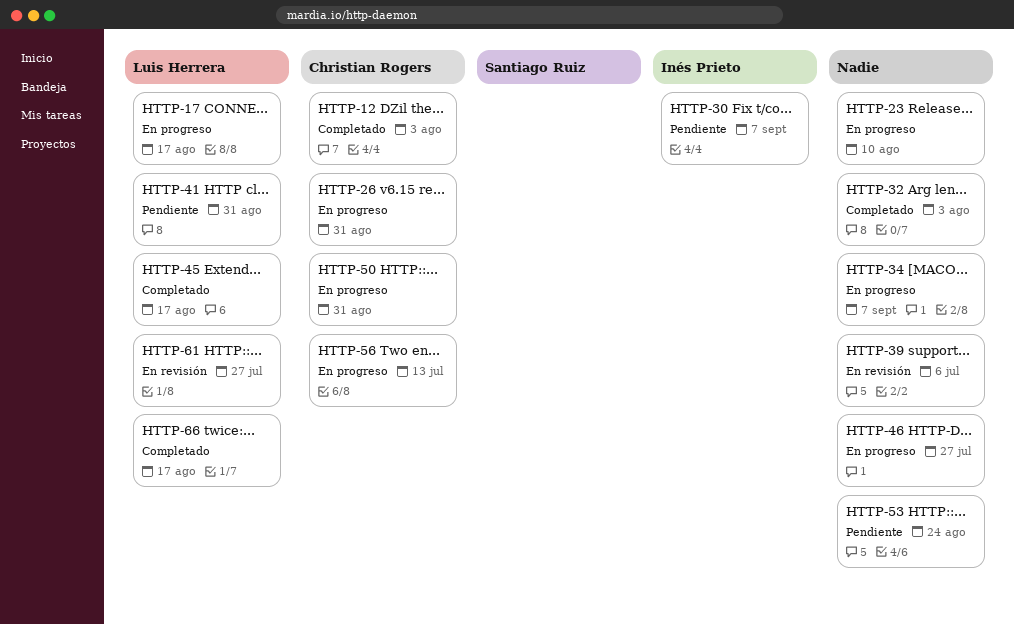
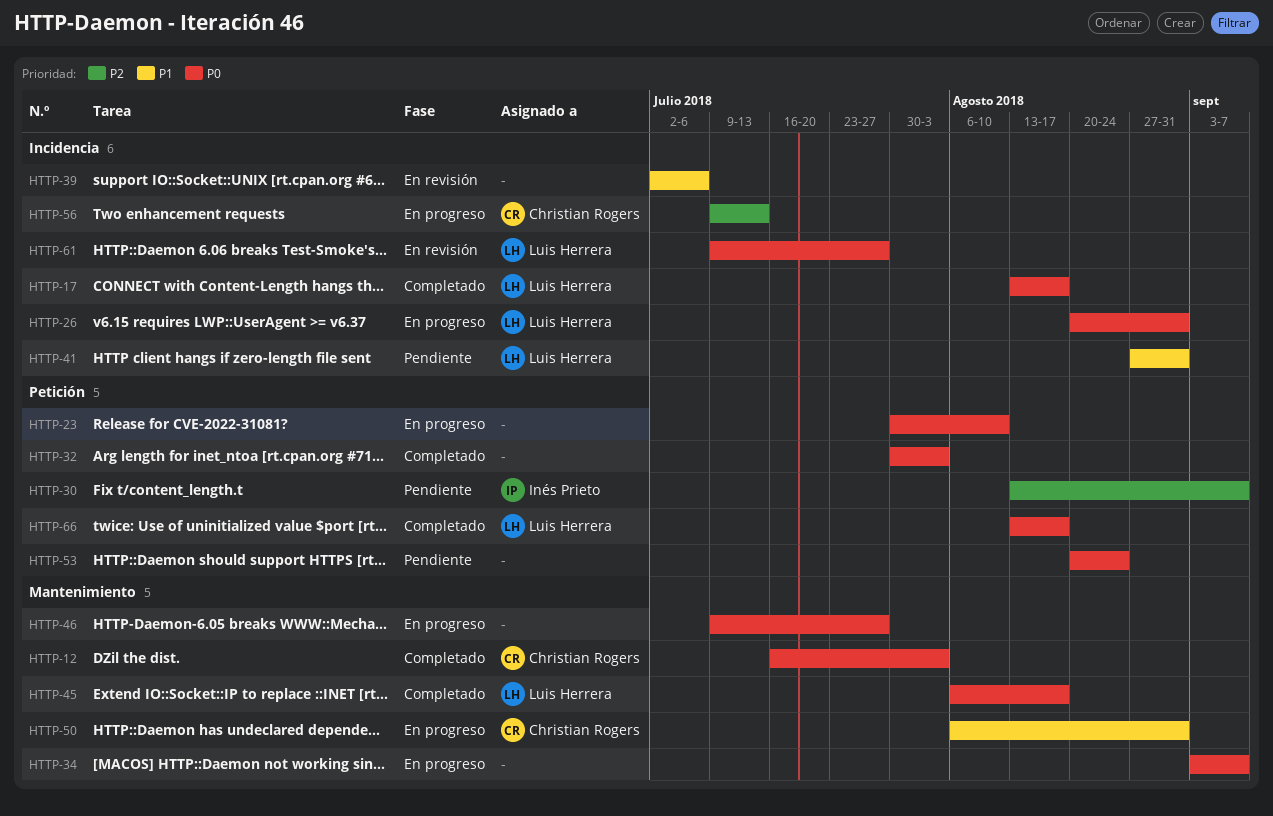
HTTP-17, status: En progreso -> Completado
HTTP-26, owner: Christian Rogers -> Luis Herrera

